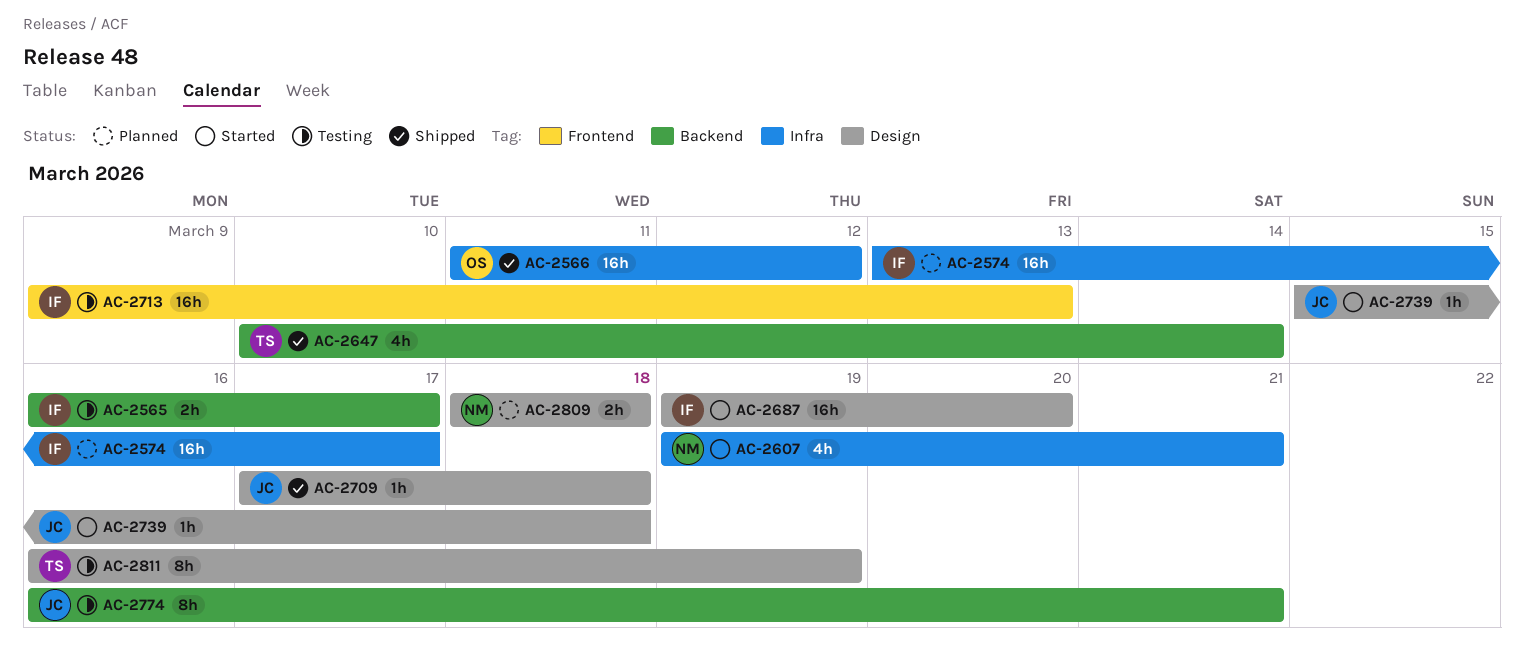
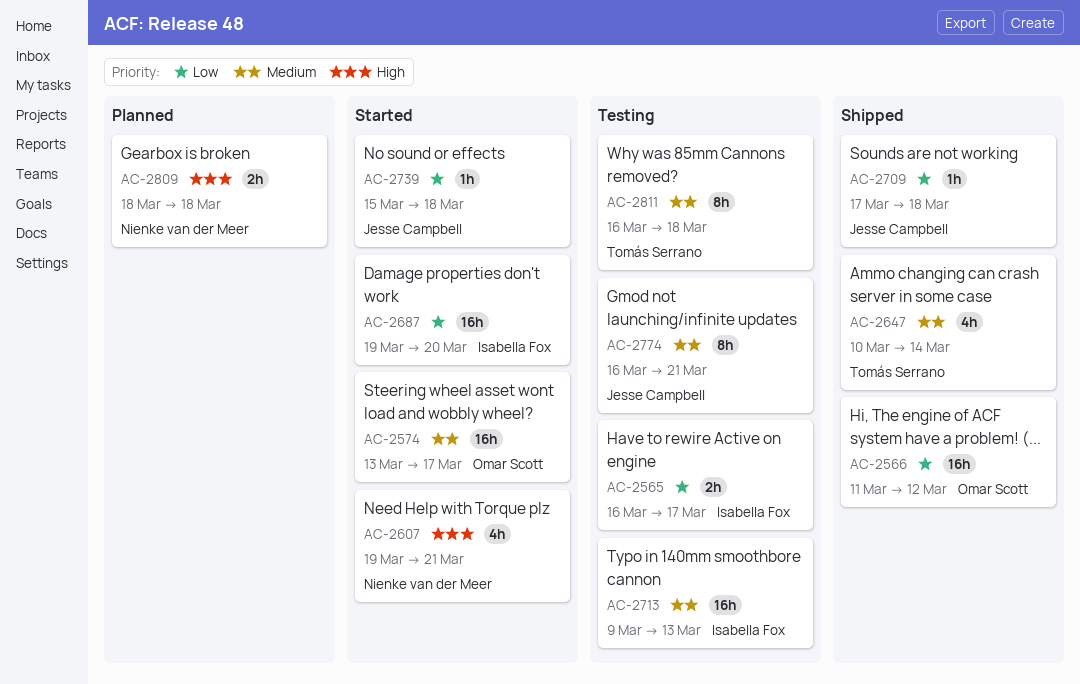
AC-2574, status: Planned -> Started
AC-2574, owner: Isabella Fox -> Omar Scott
AC-2811, due: Mar 19 -> Mar 18

